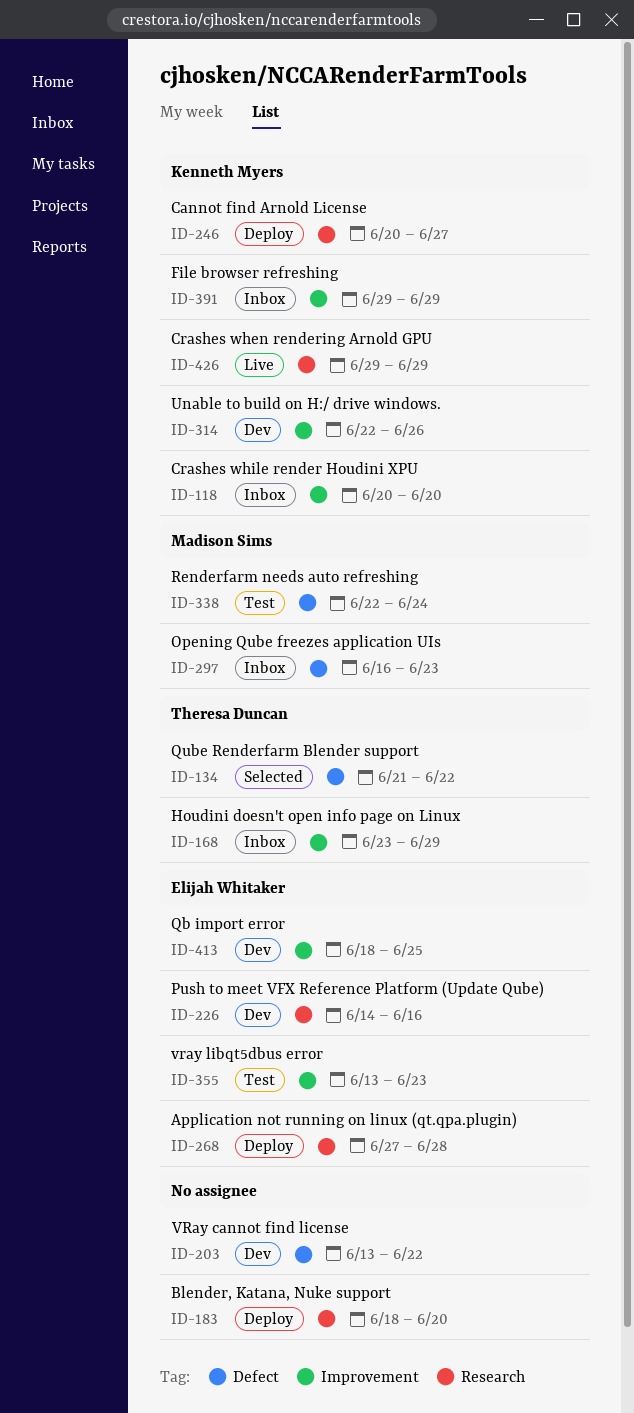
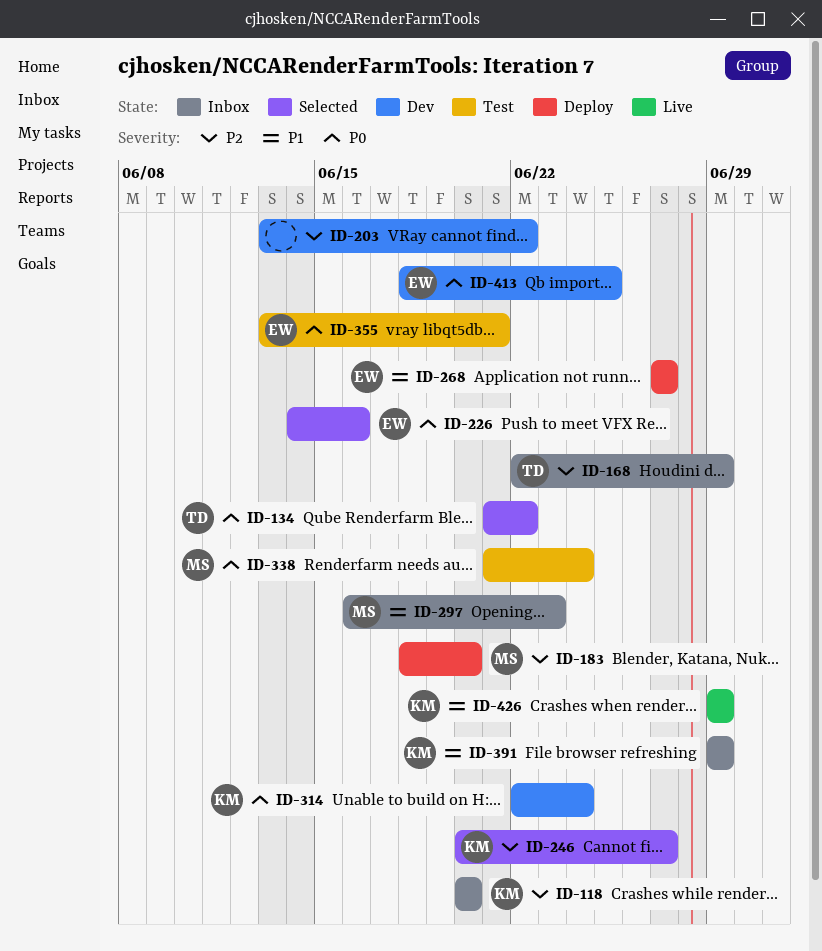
ID-168, start: Jun 23 -> Jun 22
ID-183, owner: none -> Madison Sims
ID-226, status: Dev -> Selected
ID-246, status: Deploy -> Selected
ID-268, due: Jun 28 -> Jun 27
ID-314, due: Jun 26 -> Jun 24
ID-338, start: Jun 22 -> Jun 21
ID-355, due: Jun 23 -> Jun 21

